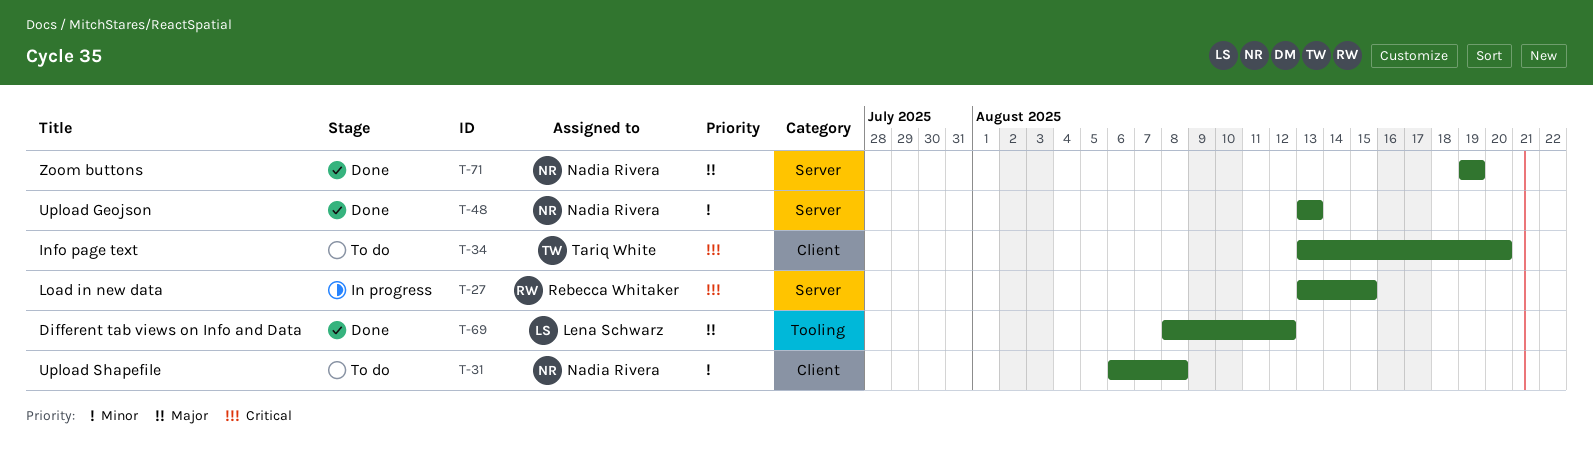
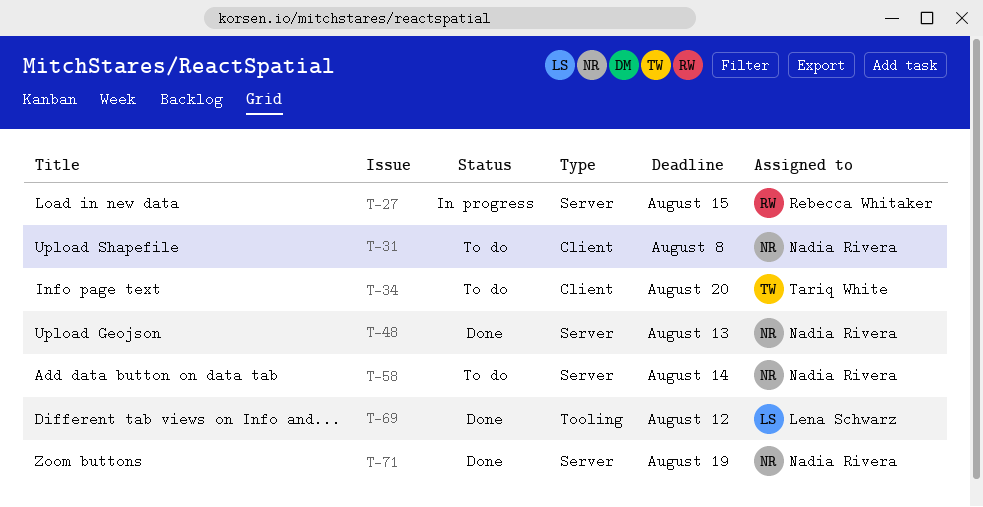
T-58: none -> present

